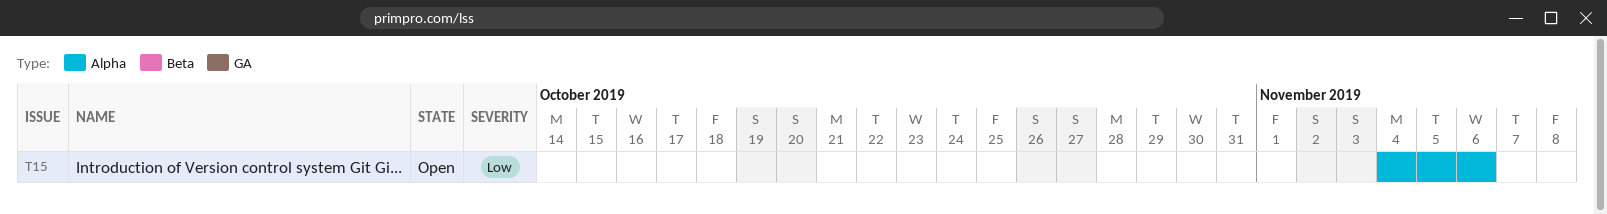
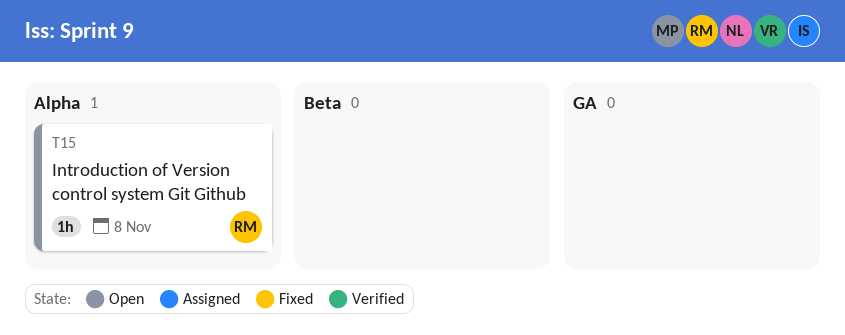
T15, due: Nov 6 -> Nov 8

